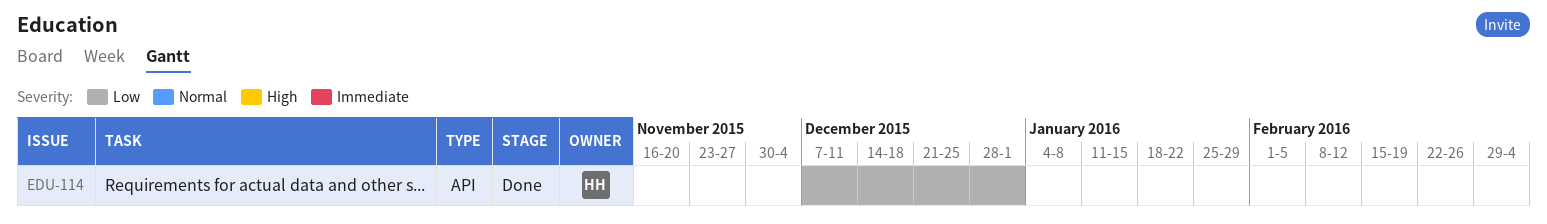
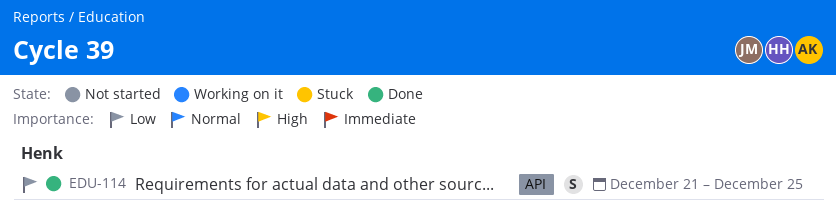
EDU-114, start: Dec 7 -> Dec 21
EDU-114, due: Jan 1 -> Dec 25

